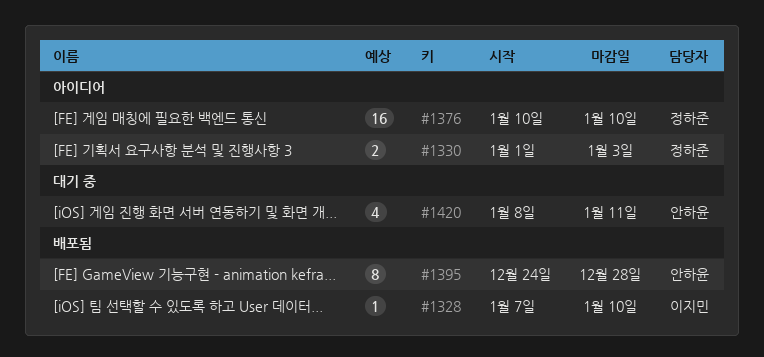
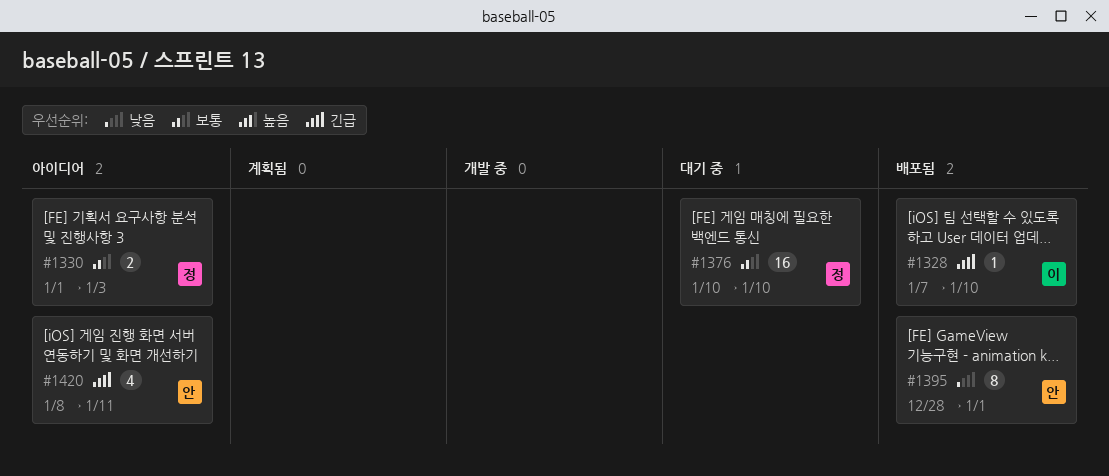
#1376, status: 아이디어 -> 대기 중
#1395, start: Dec 24 -> Dec 28
#1395, due: Dec 28 -> Jan 1
#1420, status: 대기 중 -> 아이디어

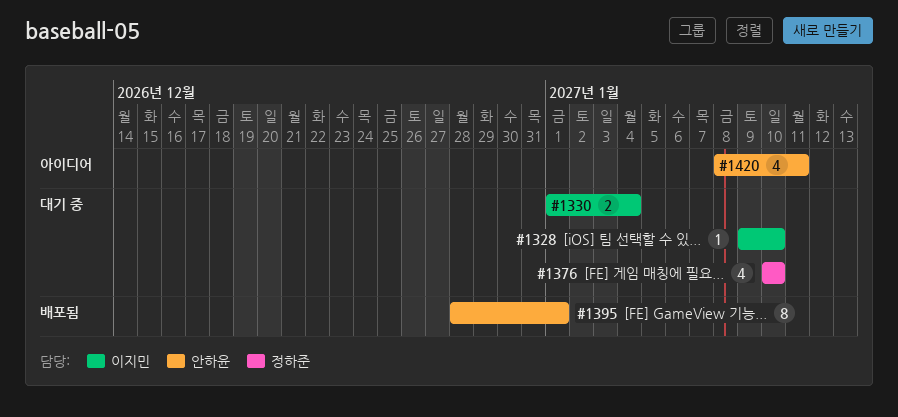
#1328, status: 배포됨 -> 대기 중
#1328, start: Jan 7 -> Jan 9
#1330, status: 아이디어 -> 대기 중
#1330, owner: 정하준 -> 이지민
#1330, due: Jan 3 -> Jan 4
#1376, estimate: 16 -> 4

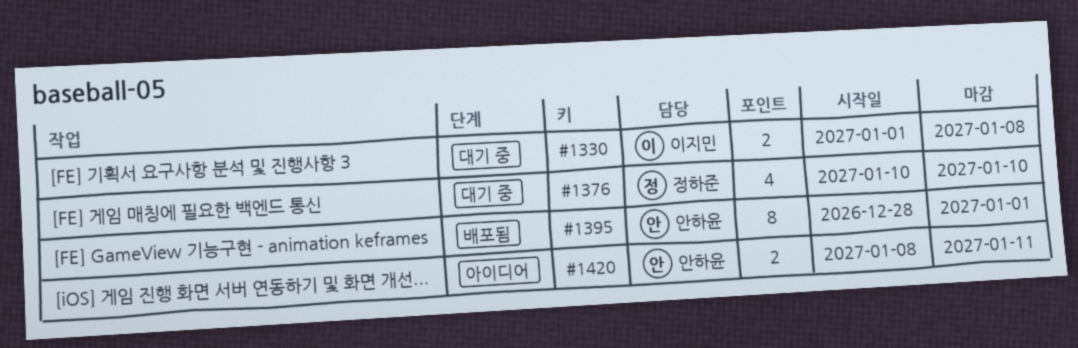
#1328: present -> none
#1330, due: Jan 4 -> Jan 8
#1420, estimate: 4 -> 2

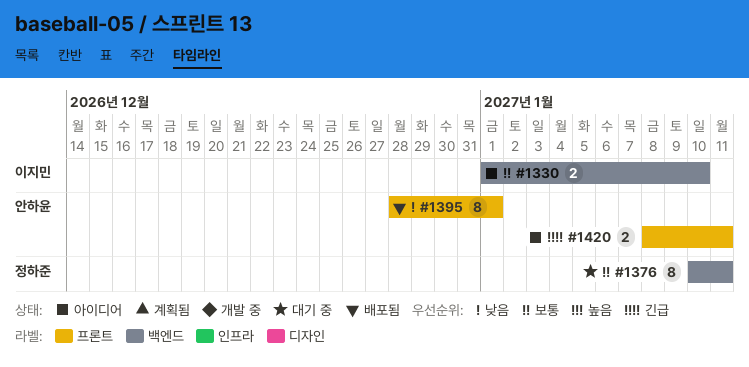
#1330, status: 대기 중 -> 아이디어
#1330, due: Jan 8 -> Jan 10
#1376, estimate: 4 -> 8
#1376, due: Jan 10 -> Jan 11

